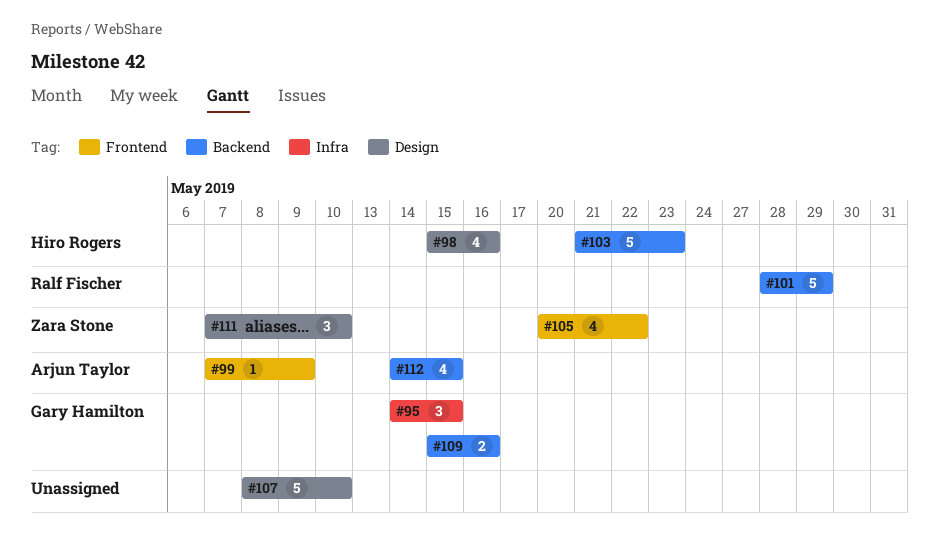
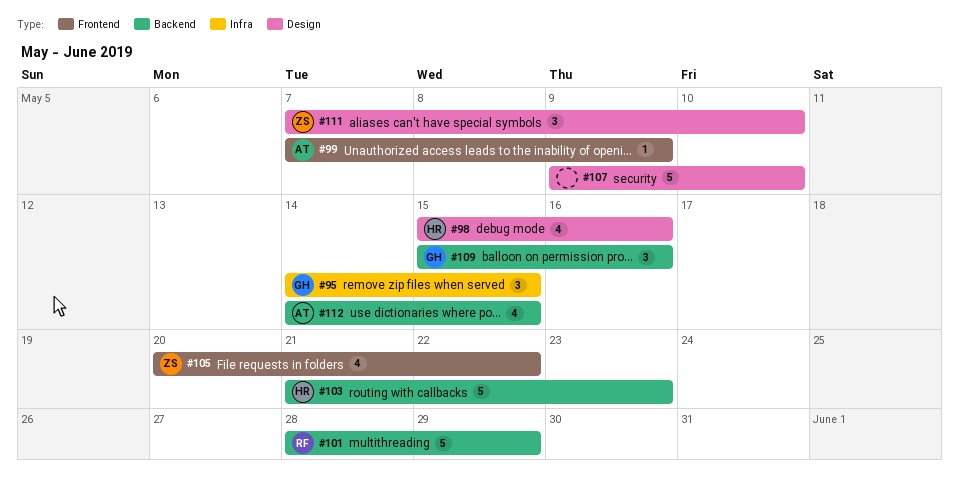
#107, start: May 8 -> May 9
#109, estimate: 2 -> 3

